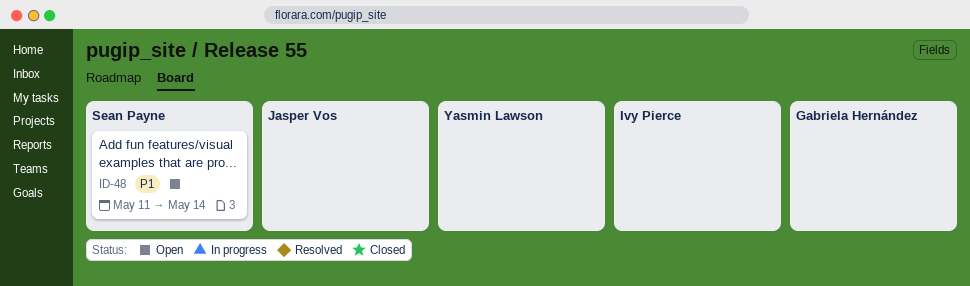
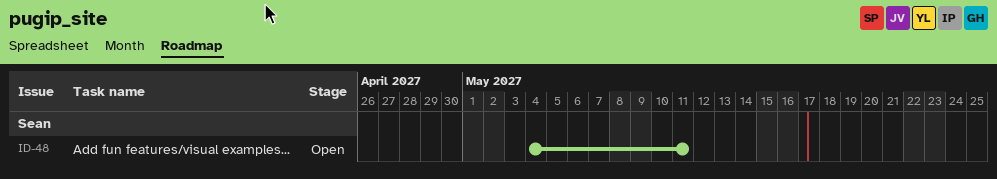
ID-48, start: May 11 -> May 4
ID-48, due: May 14 -> May 11

